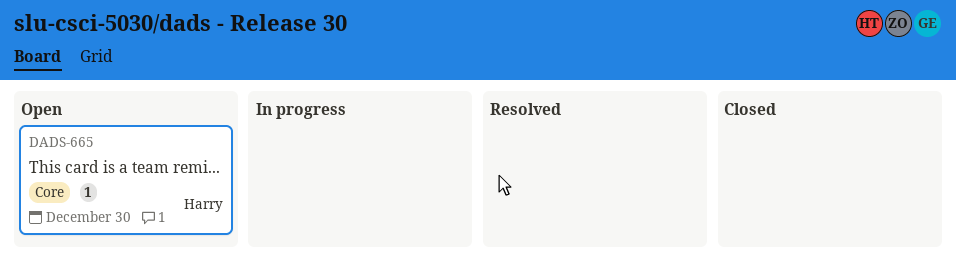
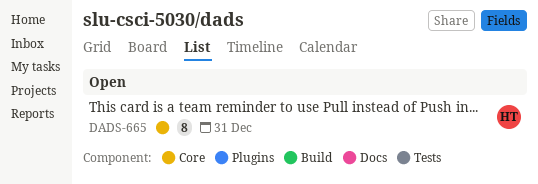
DADS-665, estimate: 1 -> 8
DADS-665, due: Dec 30 -> Dec 31

